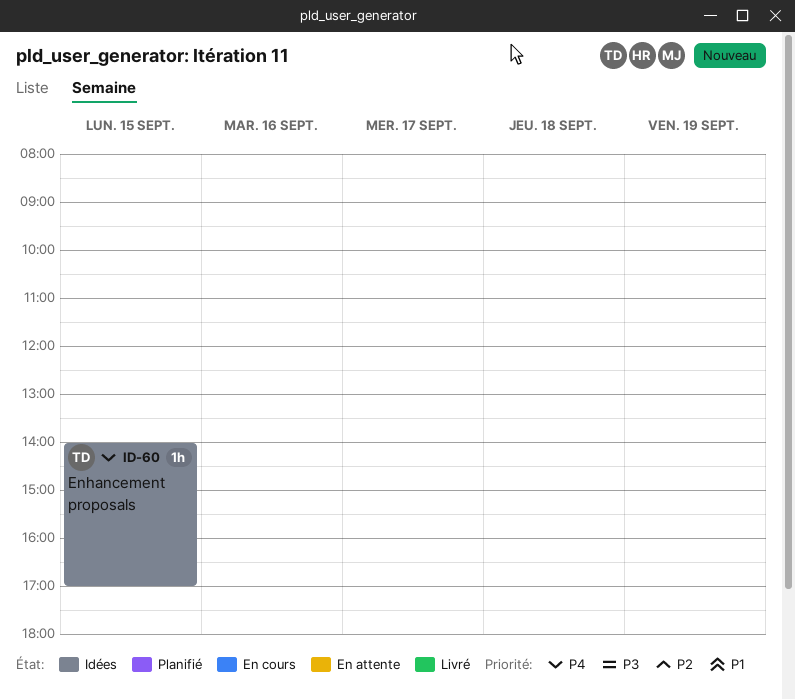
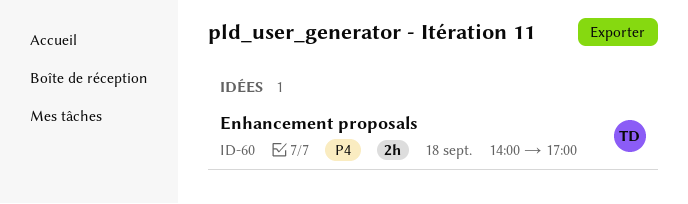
ID-60, estimate: 1h -> 2h
ID-60, day: Sep 15 -> Sep 18

